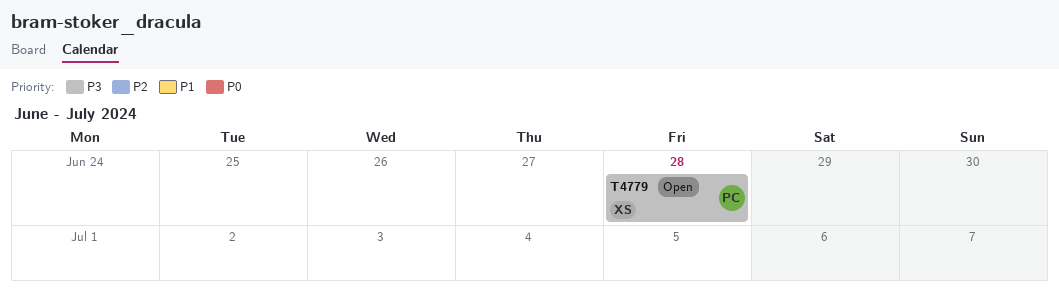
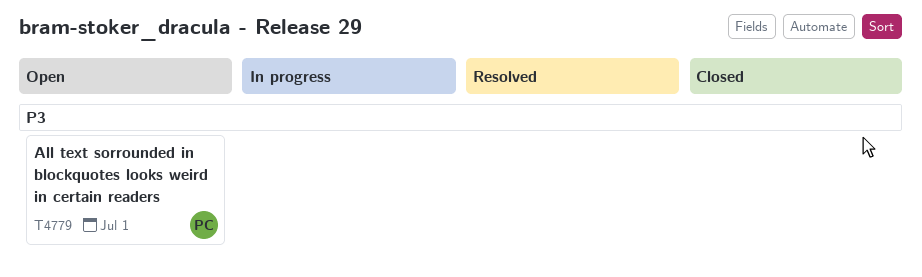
T4779, due: Jun 28 -> Jul 1

